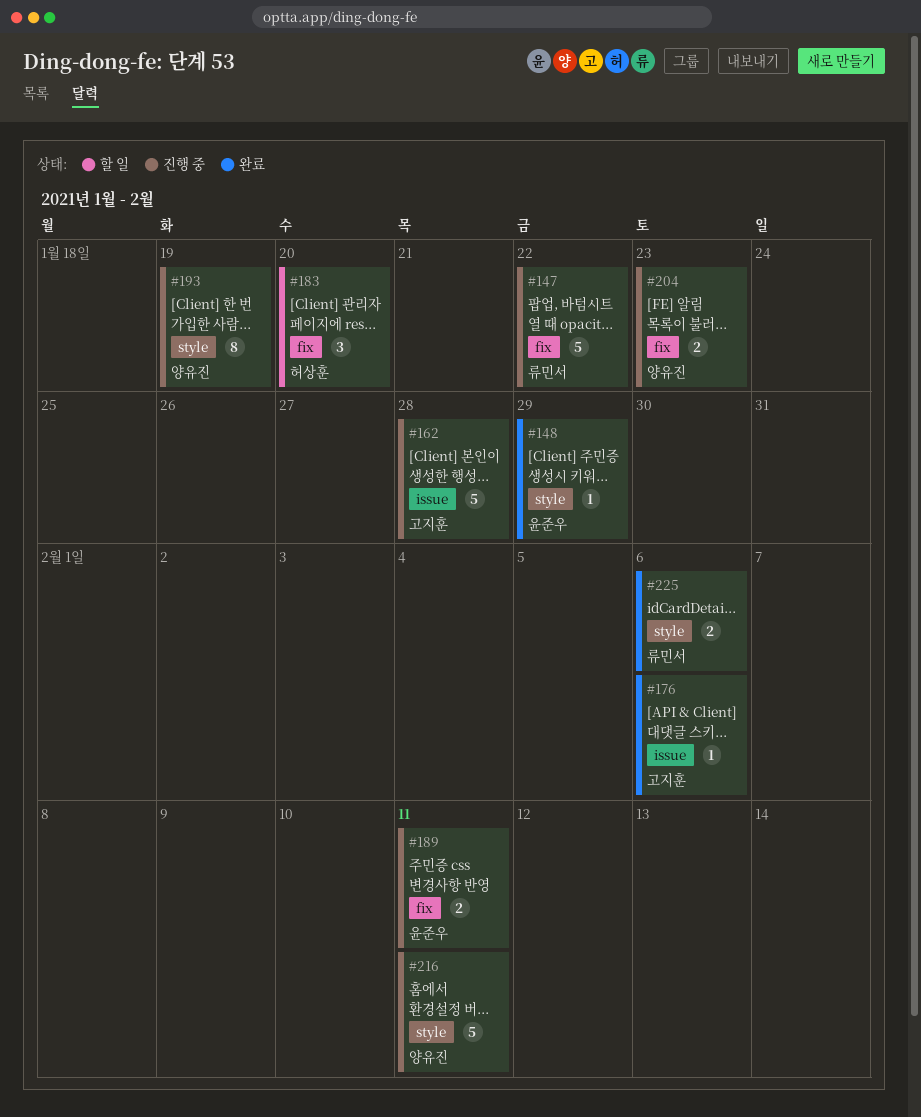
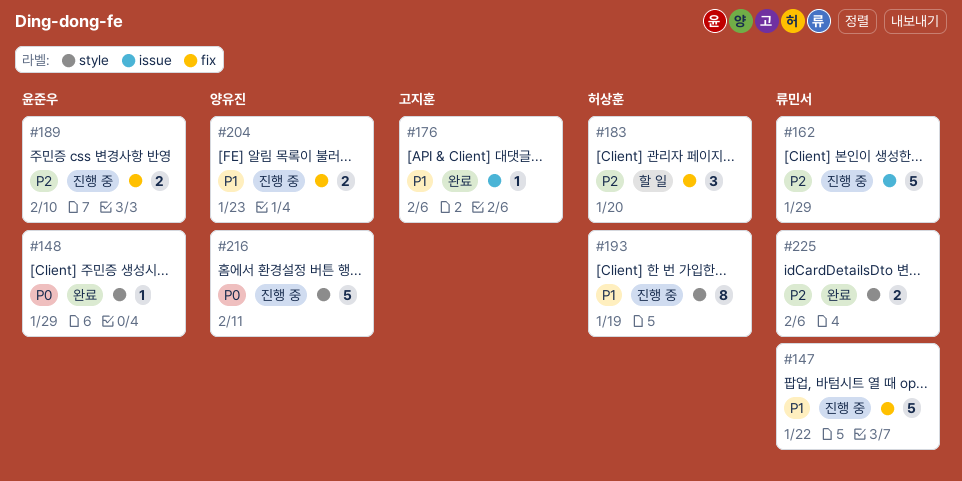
#162, owner: 고지훈 -> 류민서
#162, due: Jan 28 -> Jan 29
#189, due: Feb 11 -> Feb 10
#193, owner: 양유진 -> 허상훈

